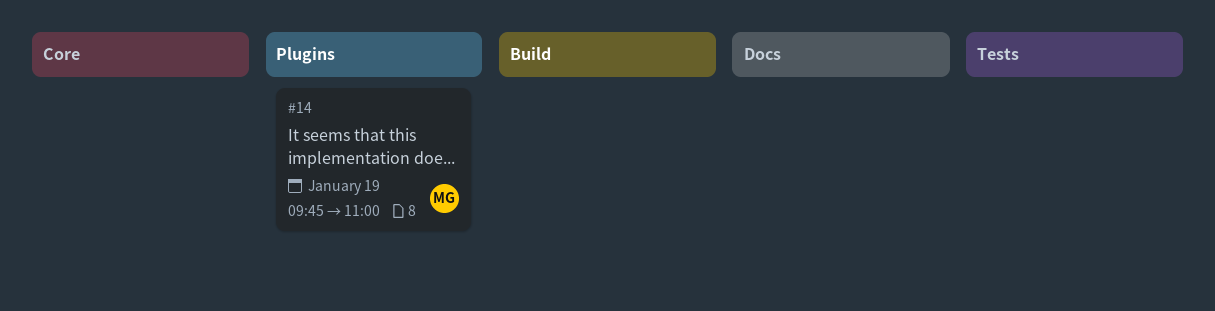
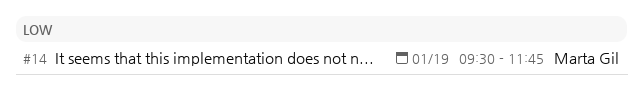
#14, begins: 09:45 -> 09:30
#14, ends: 11:00 -> 11:45

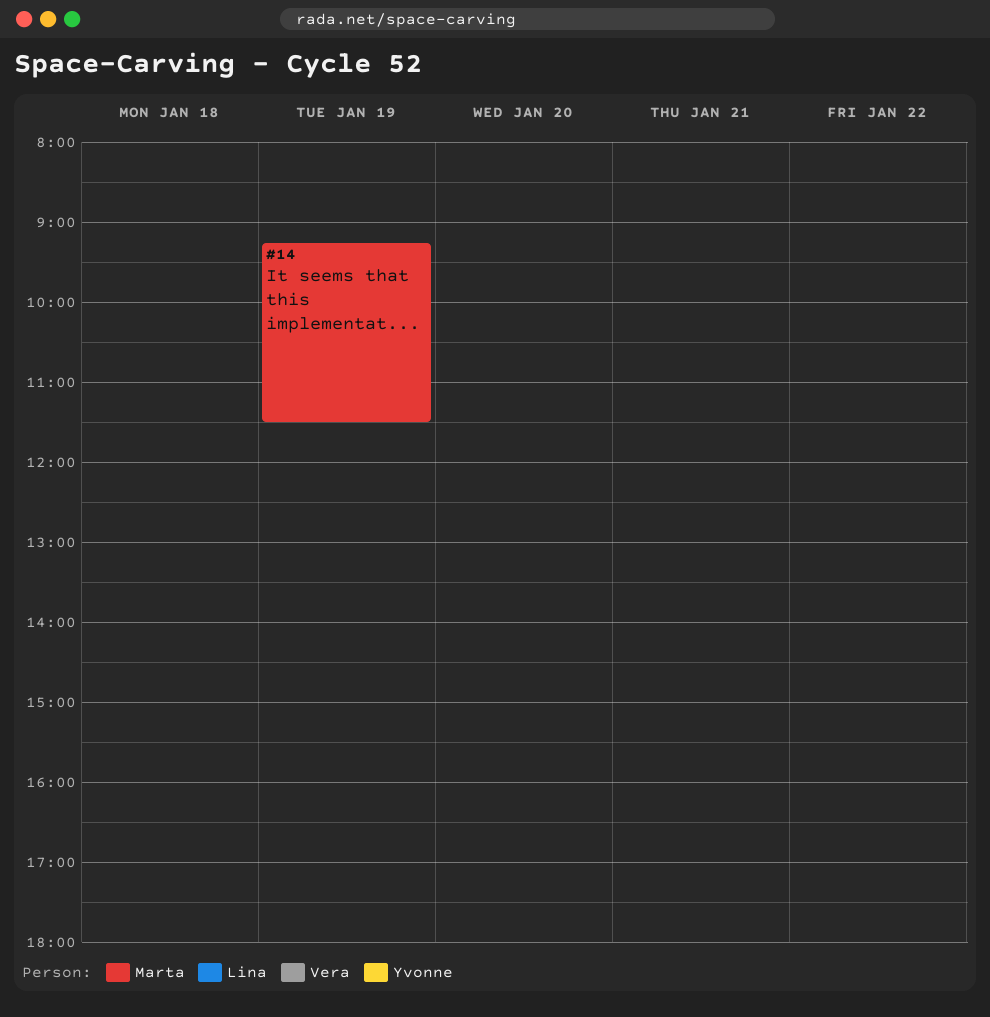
#14, begins: 09:30 -> 09:15
#14, ends: 11:45 -> 11:30

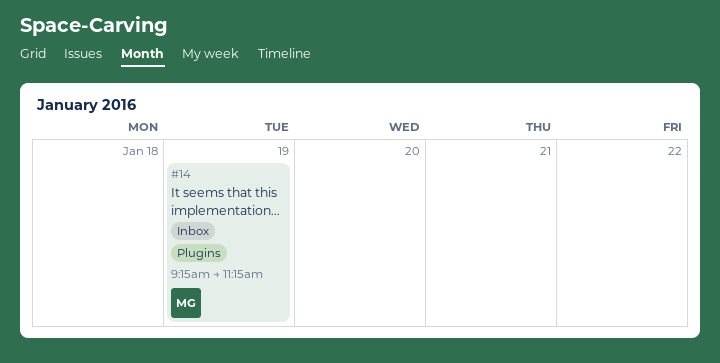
#14, ends: 11:30 -> 11:15

